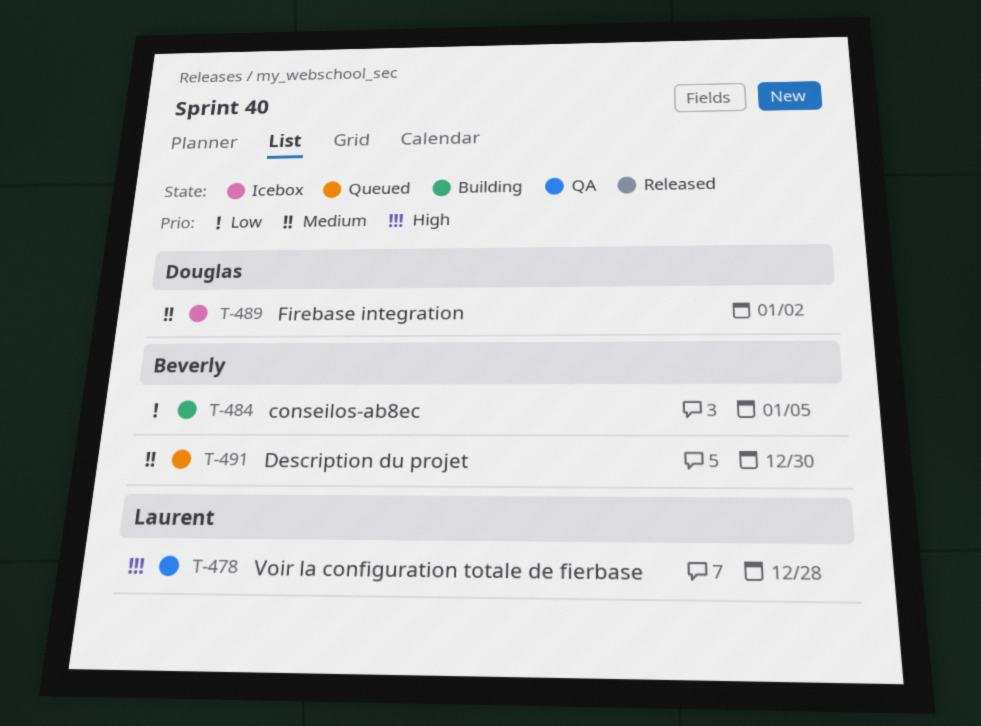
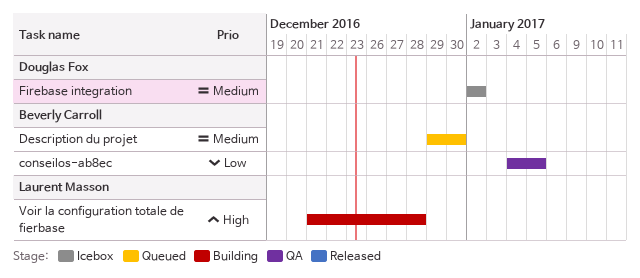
conseilos-ab8ec, status: Building -> QA
Voir la configuration totale de fierbase, status: QA -> Building

